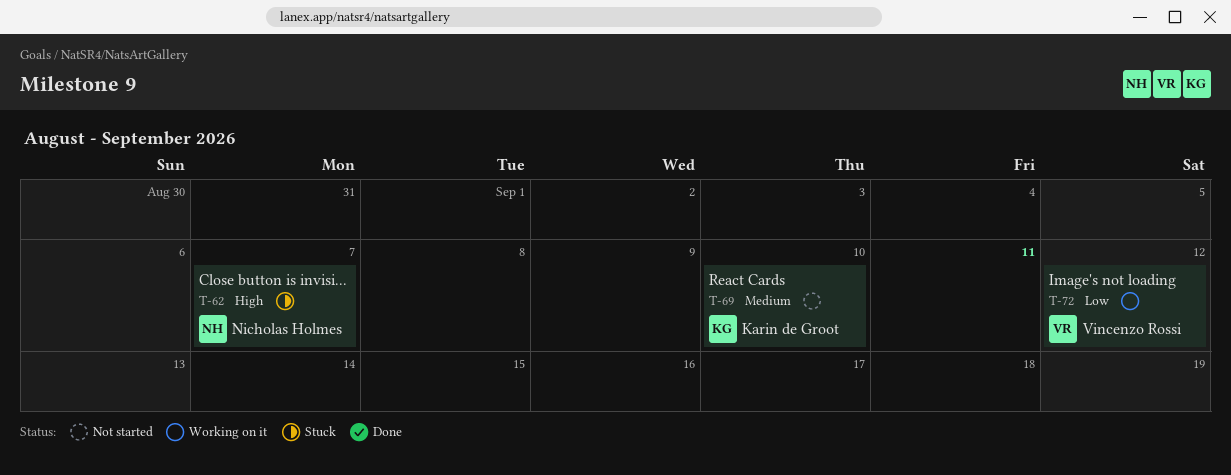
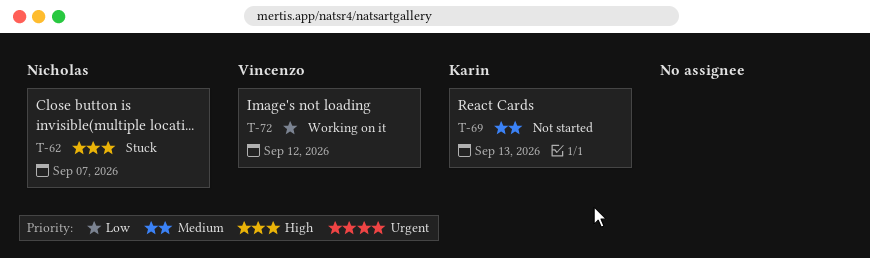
T-69, due: Sep 10 -> Sep 13

